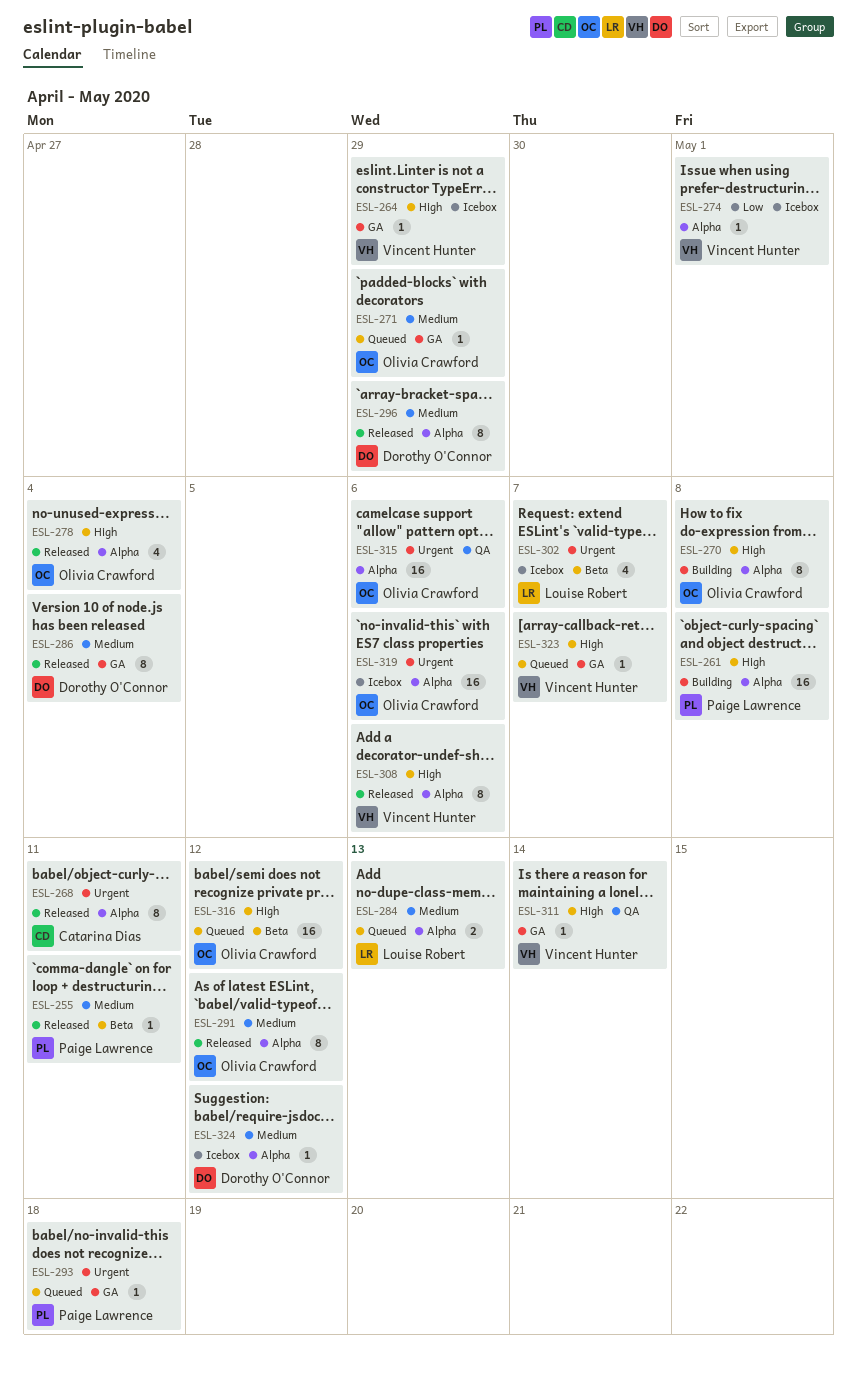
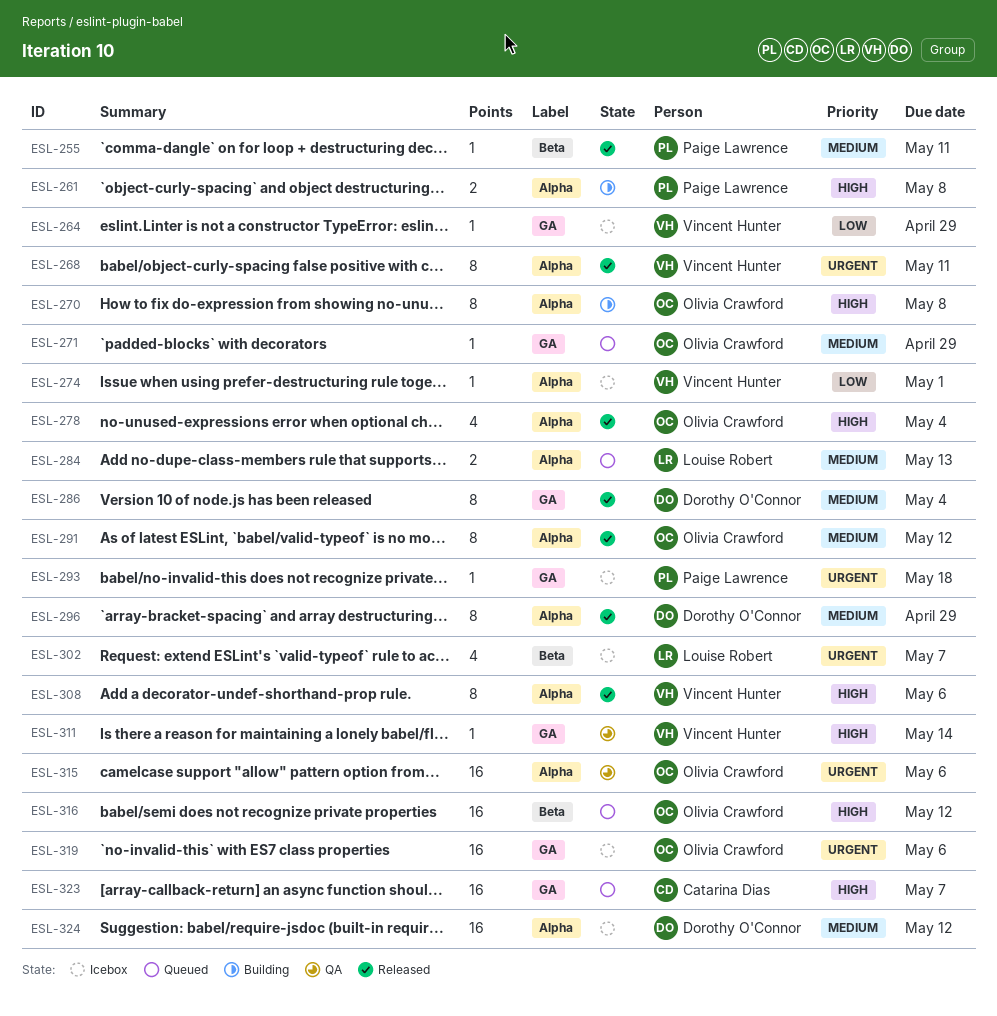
ESL-261, estimate: 16 -> 2
ESL-264, priority: High -> Low
ESL-268, owner: Catarina Dias -> Vincent Hunter
ESL-293, status: Queued -> Icebox
ESL-319, label: Alpha -> GA
ESL-323, owner: Vincent Hunter -> Catarina Dias
ESL-323, estimate: 1 -> 16
ESL-324, estimate: 1 -> 16

